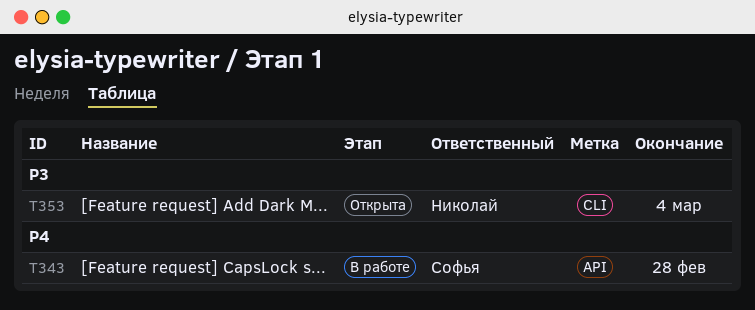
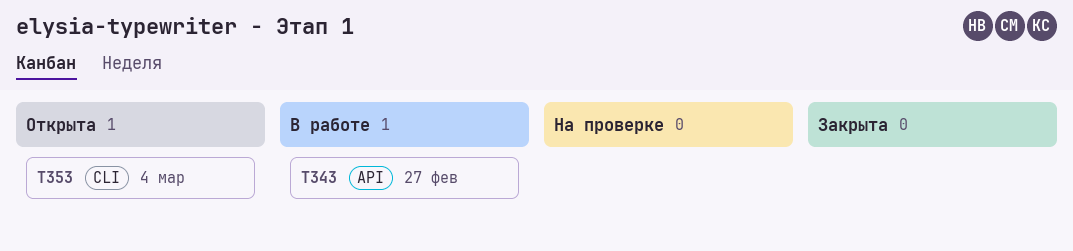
T343, due: Feb 28 -> Feb 27

